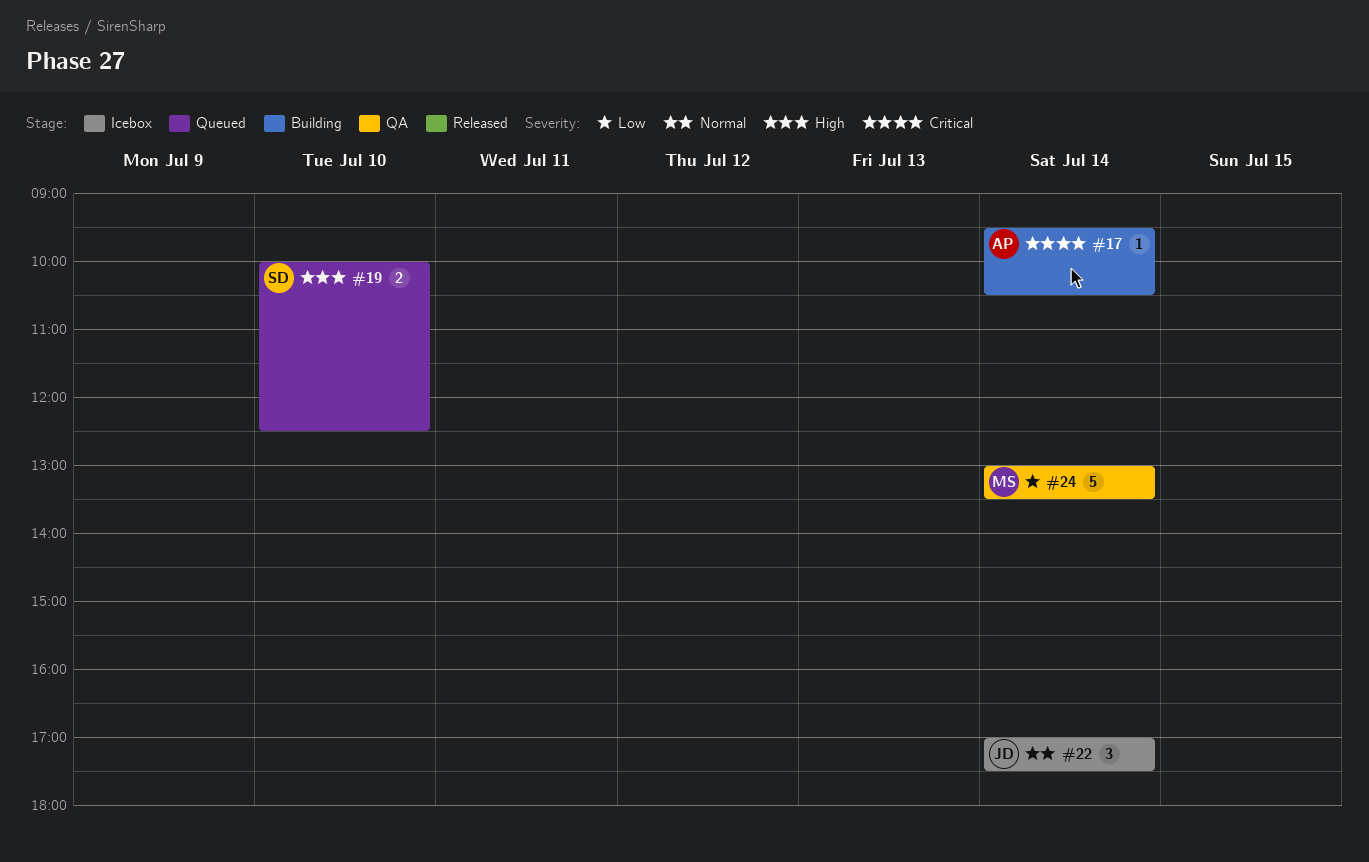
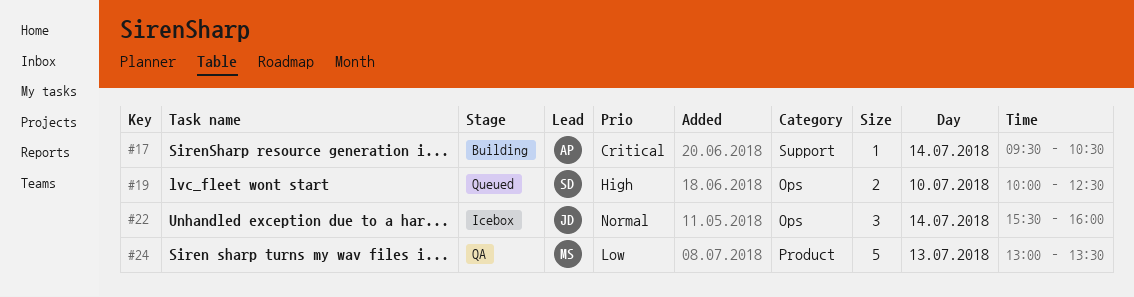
#22, begins: 17:00 -> 15:30
#22, ends: 17:30 -> 16:00
#24, day: Jul 14 -> Jul 13

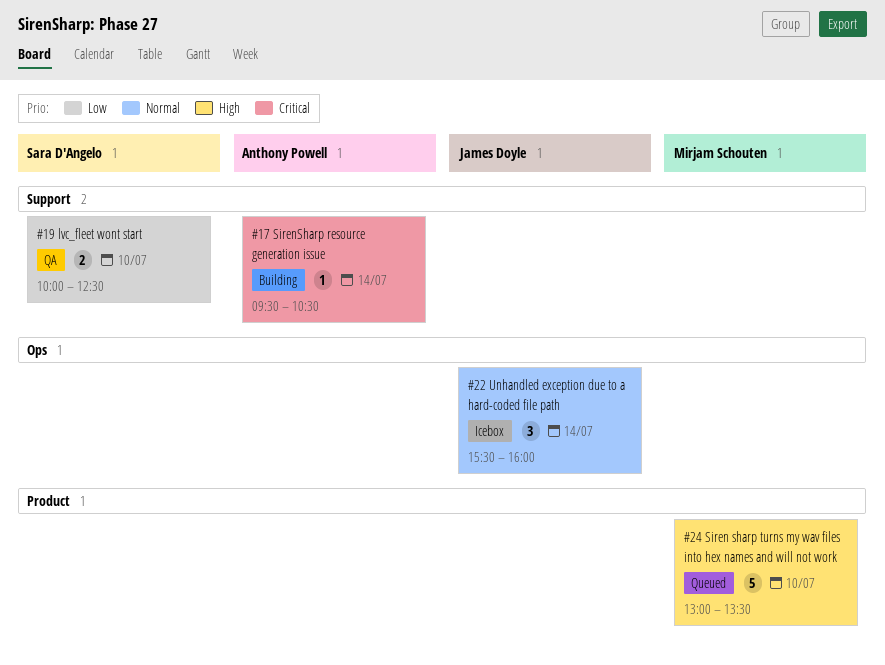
#19, status: Queued -> QA
#19, priority: High -> Low
#19, label: Ops -> Support
#24, status: QA -> Queued
#24, priority: Low -> High
#24, day: Jul 13 -> Jul 10

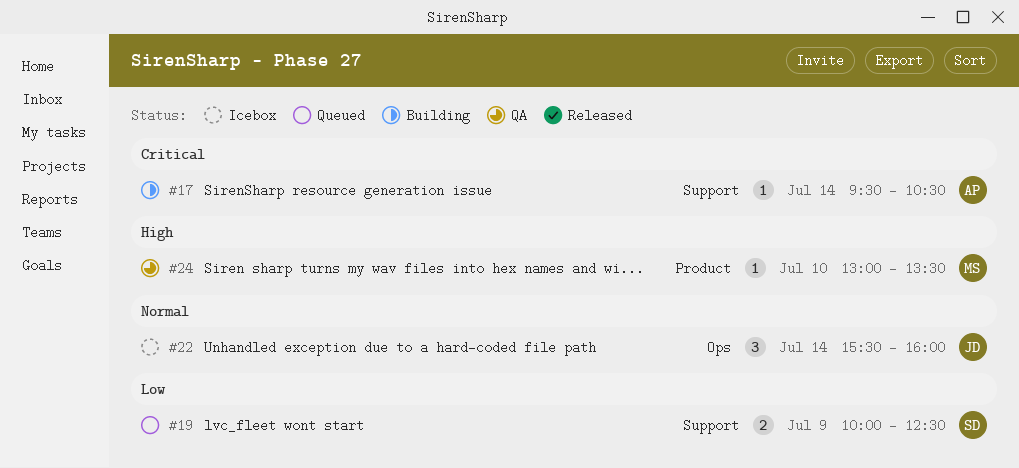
#19, status: QA -> Queued
#19, day: Jul 10 -> Jul 9
#24, status: Queued -> QA
#24, estimate: 5 -> 1

